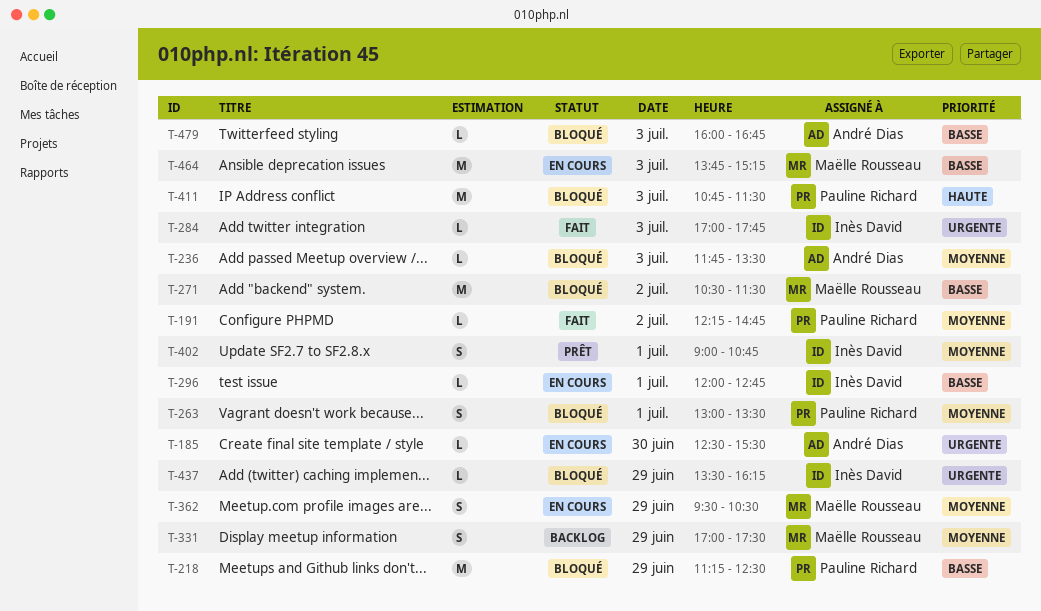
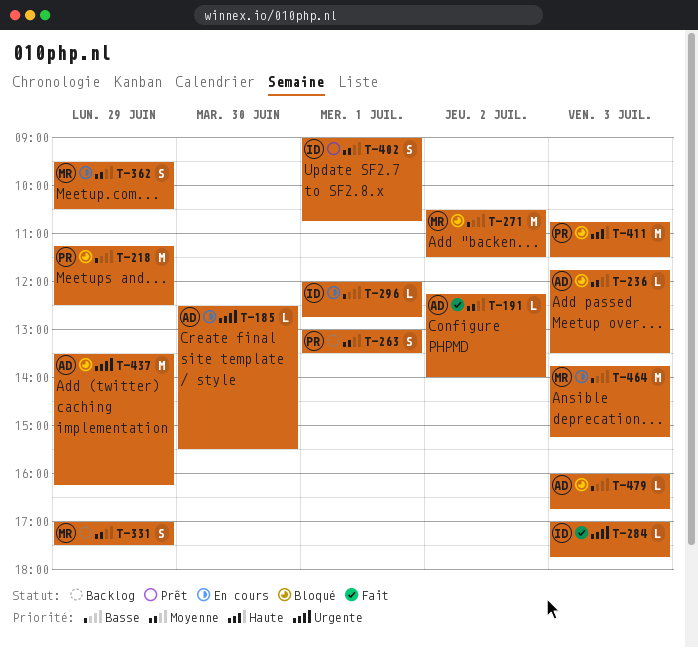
T-191, owner: Pauline Richard -> André Dias
T-191, ends: 14:45 -> 14:00
T-263, status: Bloqué -> Backlog
T-437, owner: Inès David -> André Dias
T-437, estimate: L -> M

